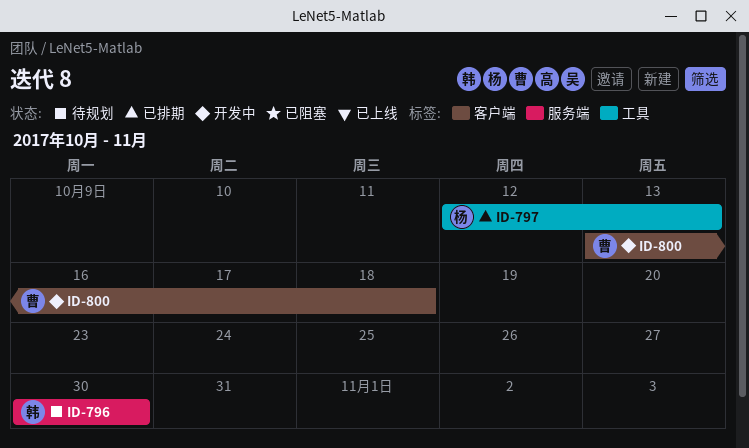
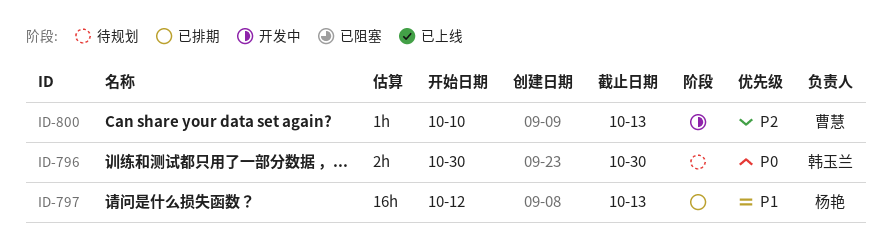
ID-800, start: Oct 13 -> Oct 10
ID-800, due: Oct 18 -> Oct 13

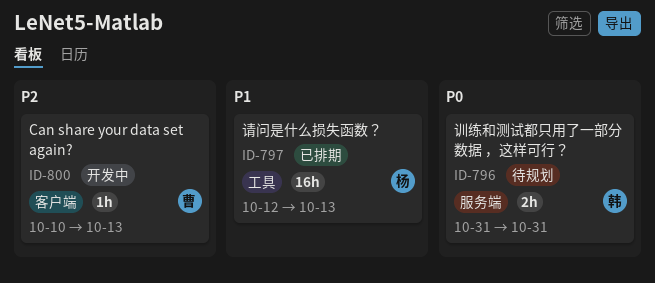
ID-796, start: Oct 30 -> Oct 31
ID-796, due: Oct 30 -> Oct 31

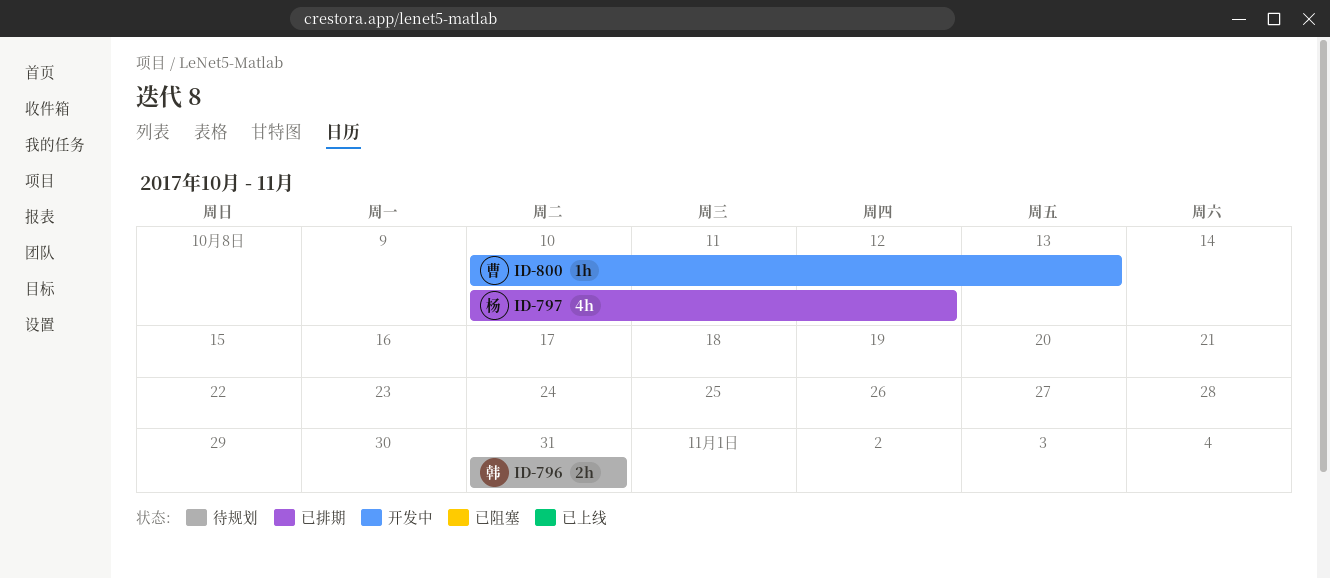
ID-797, estimate: 16h -> 4h
ID-797, start: Oct 12 -> Oct 10
ID-797, due: Oct 13 -> Oct 12

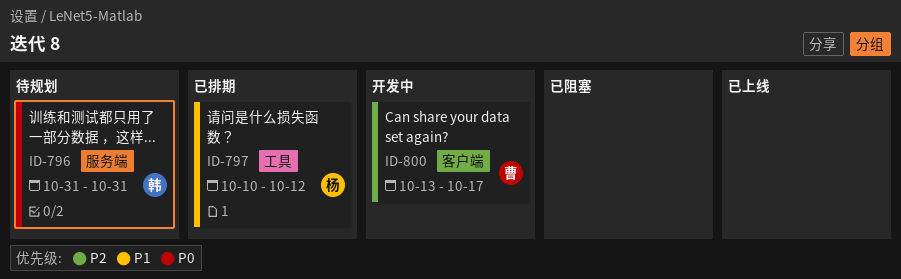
ID-800, start: Oct 10 -> Oct 13
ID-800, due: Oct 13 -> Oct 17

